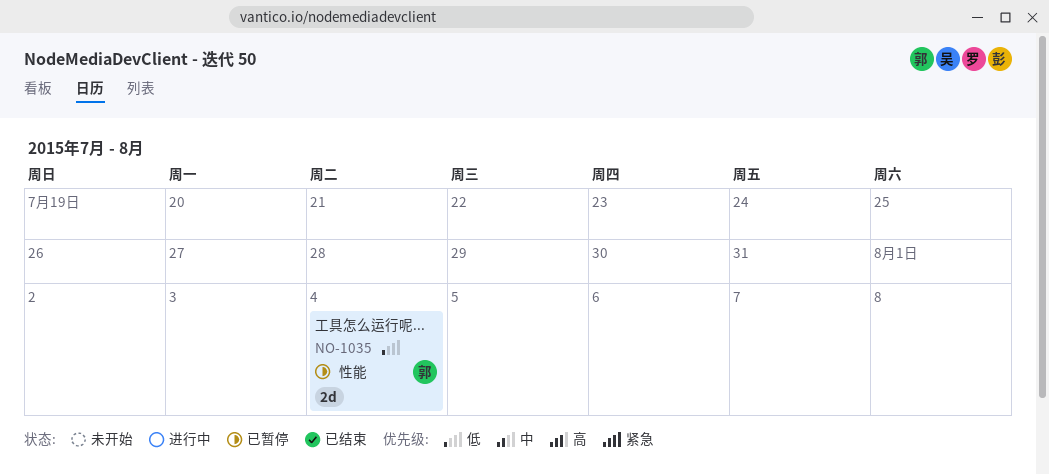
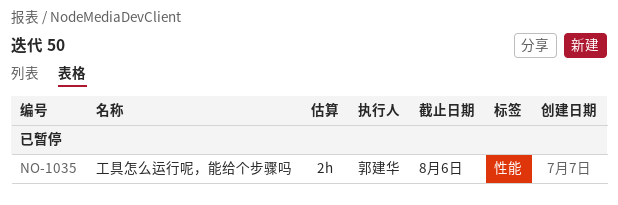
NO-1035, estimate: 2d -> 2h
NO-1035, due: Aug 4 -> Aug 6

